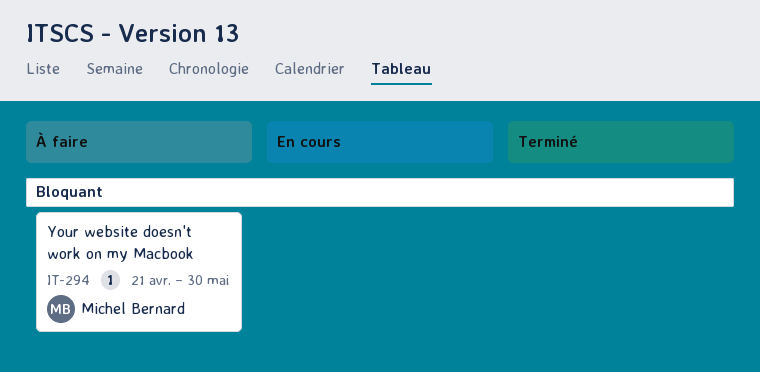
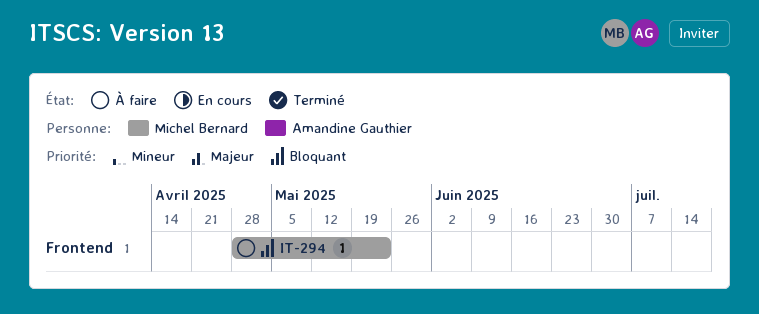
IT-294, start: Apr 21 -> Apr 28
IT-294, due: May 30 -> May 23

